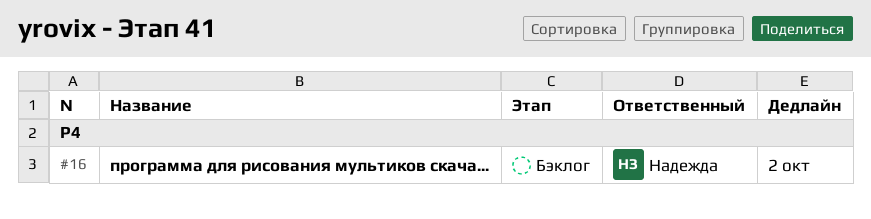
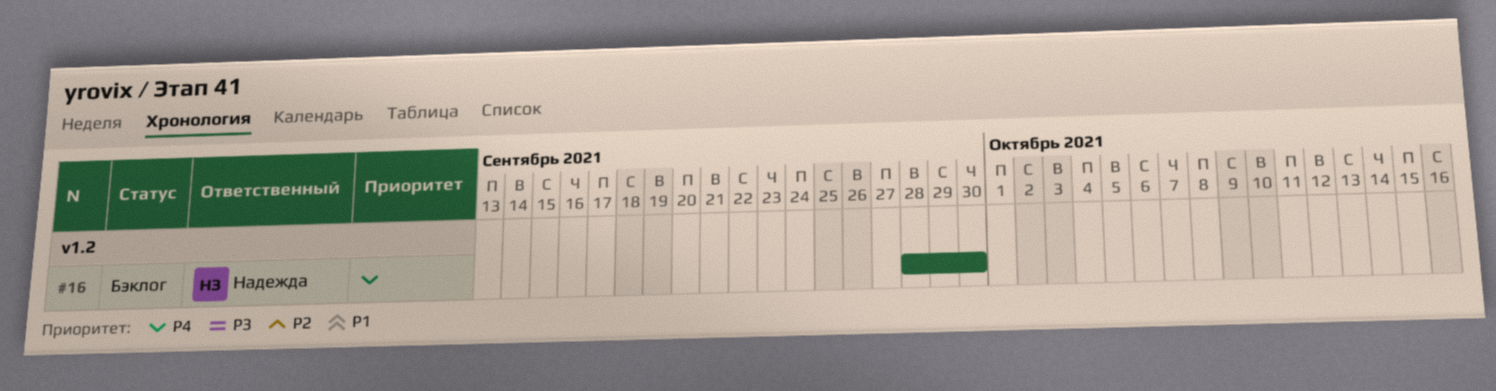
#16, due: Oct 2 -> Sep 30

